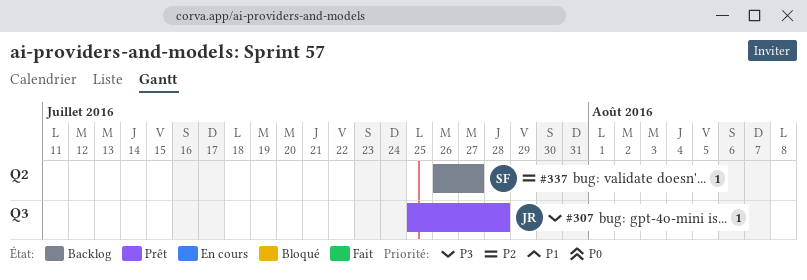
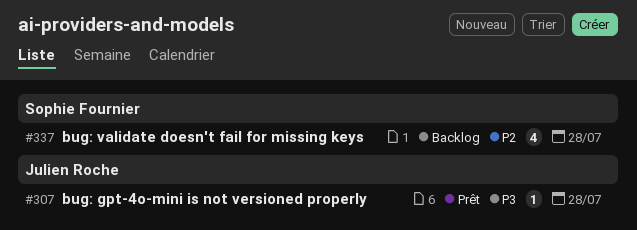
#337, estimate: 1 -> 4
#337, due: Jul 27 -> Jul 28

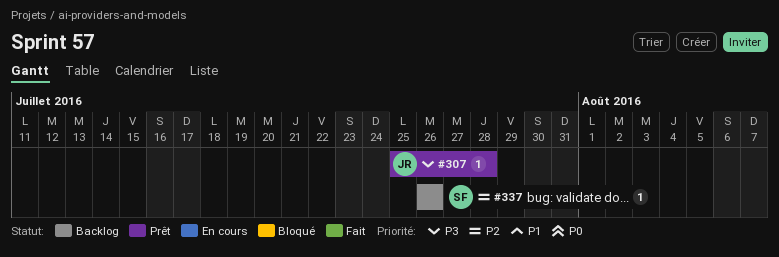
#337, estimate: 4 -> 1
#337, due: Jul 28 -> Jul 26

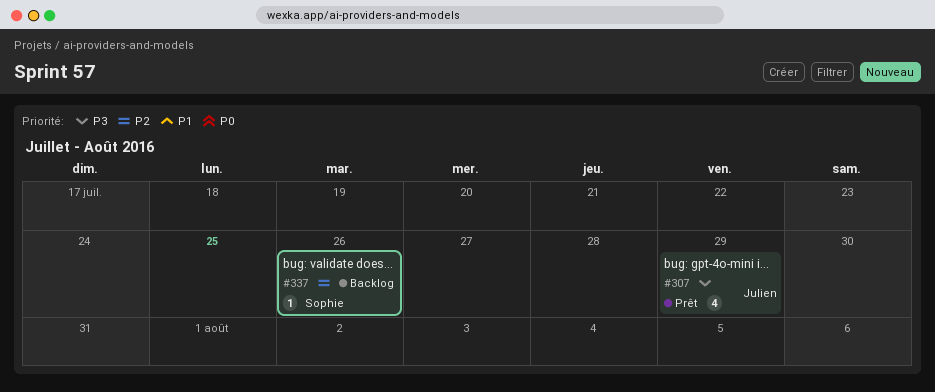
#307, estimate: 1 -> 4
#307, due: Jul 28 -> Jul 29

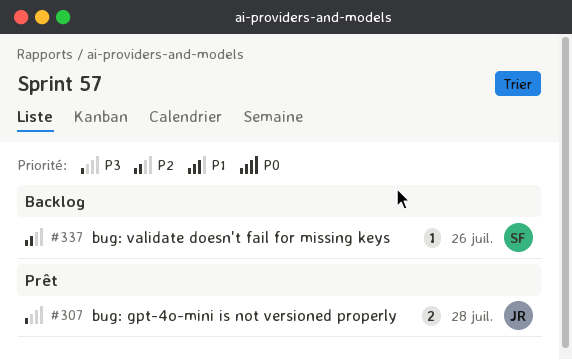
#307, estimate: 4 -> 2
#307, due: Jul 29 -> Jul 28

